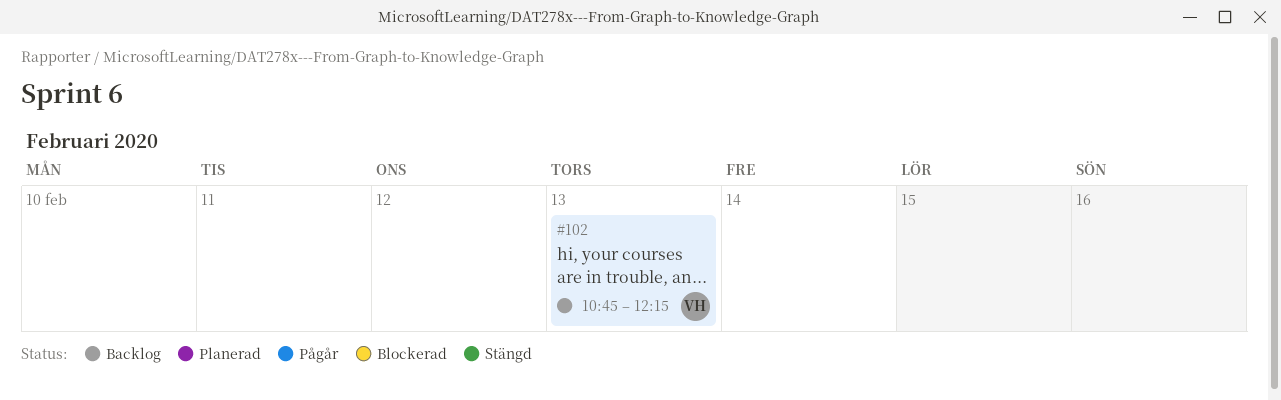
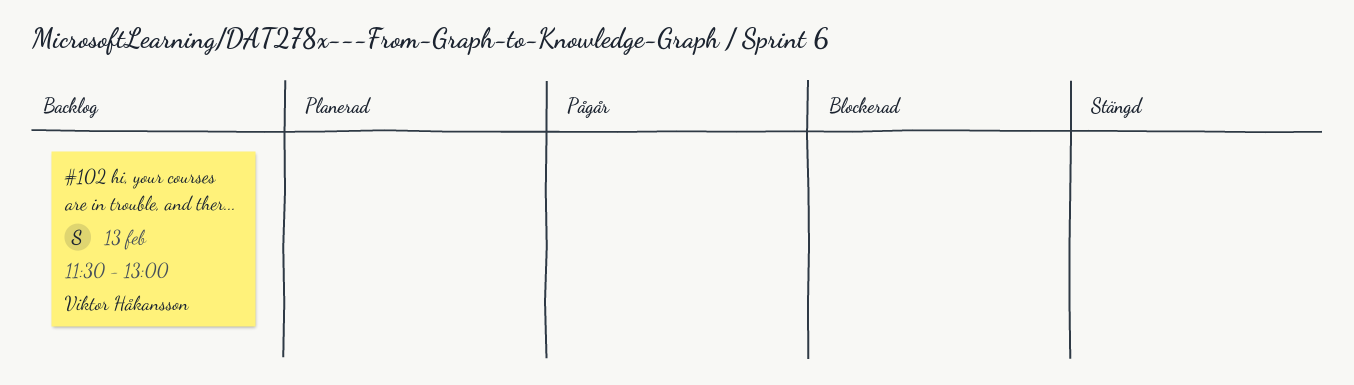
#102, begins: 10:45 -> 11:30
#102, ends: 12:15 -> 13:00

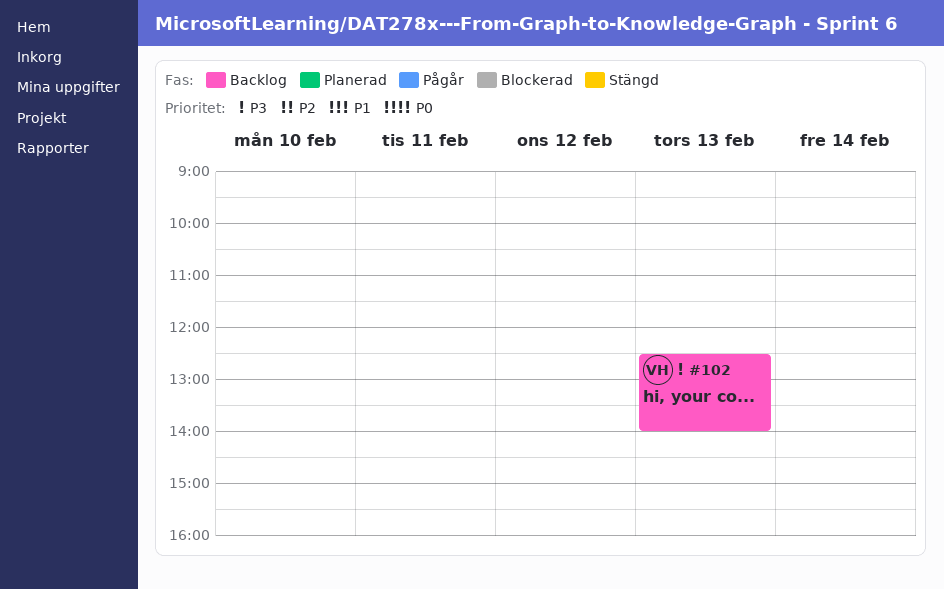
#102, begins: 11:30 -> 12:30
#102, ends: 13:00 -> 14:00

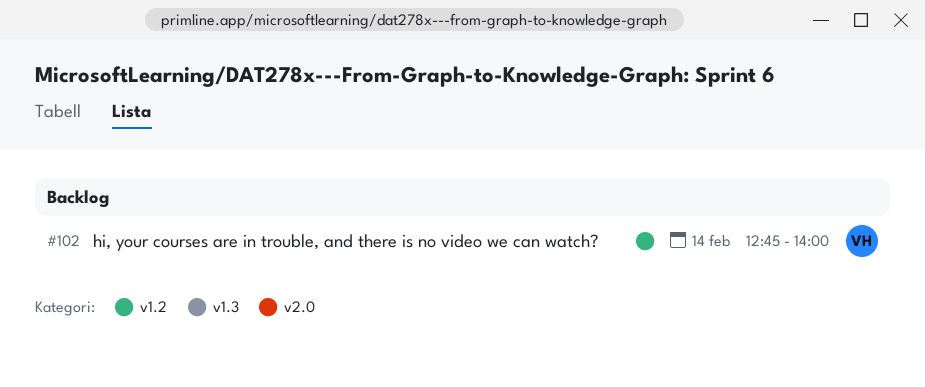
#102, day: Feb 13 -> Feb 14
#102, begins: 12:30 -> 12:45

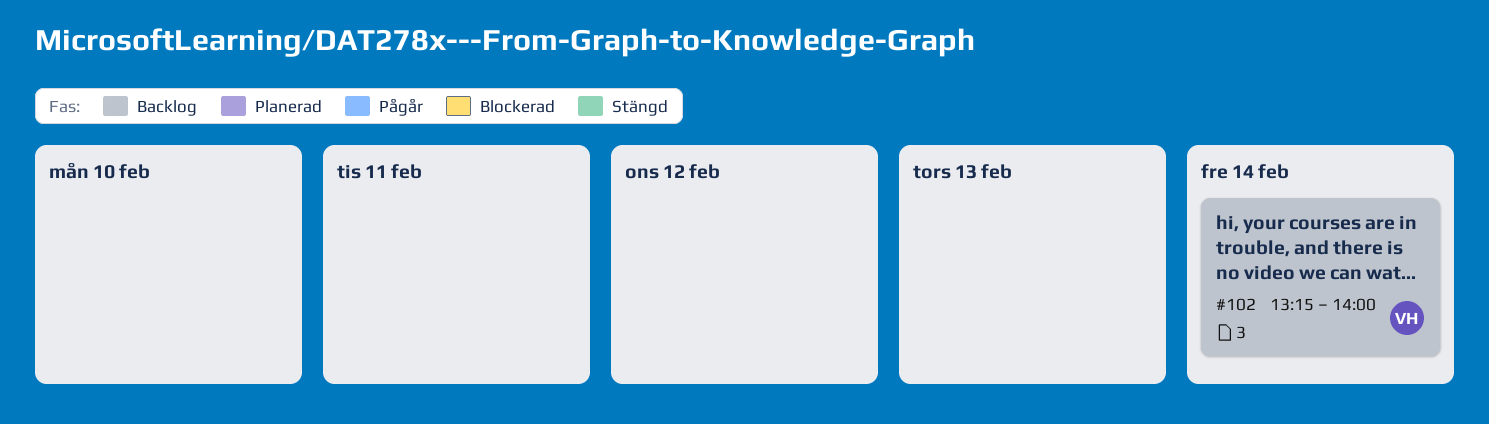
#102, begins: 12:45 -> 13:15

